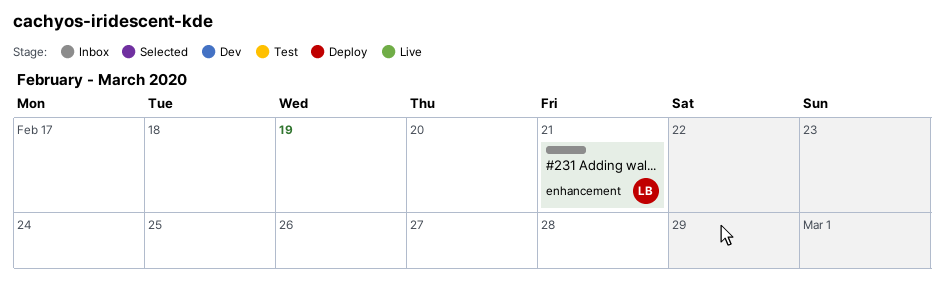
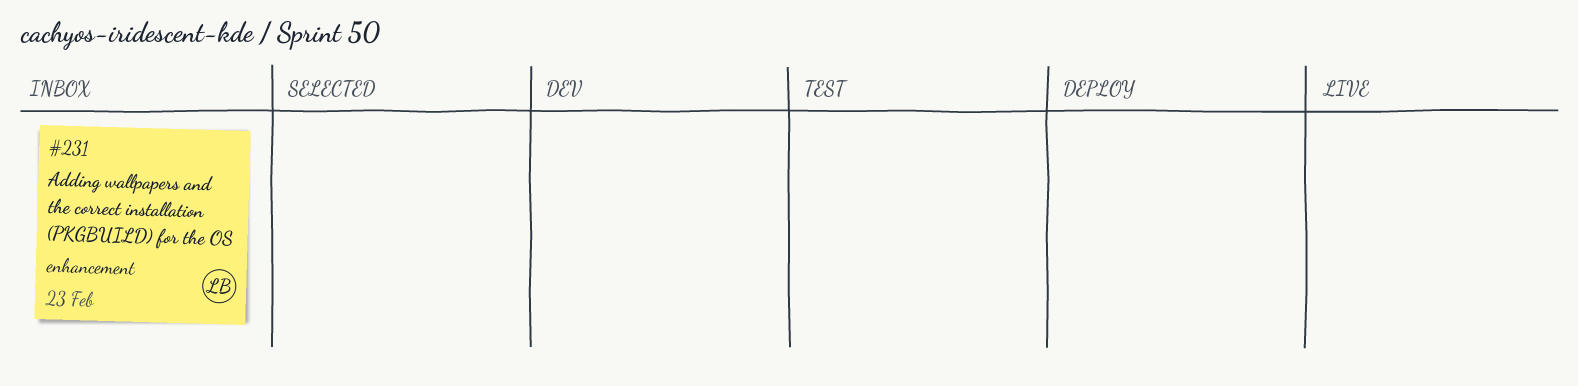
#231, due: Feb 21 -> Feb 23

